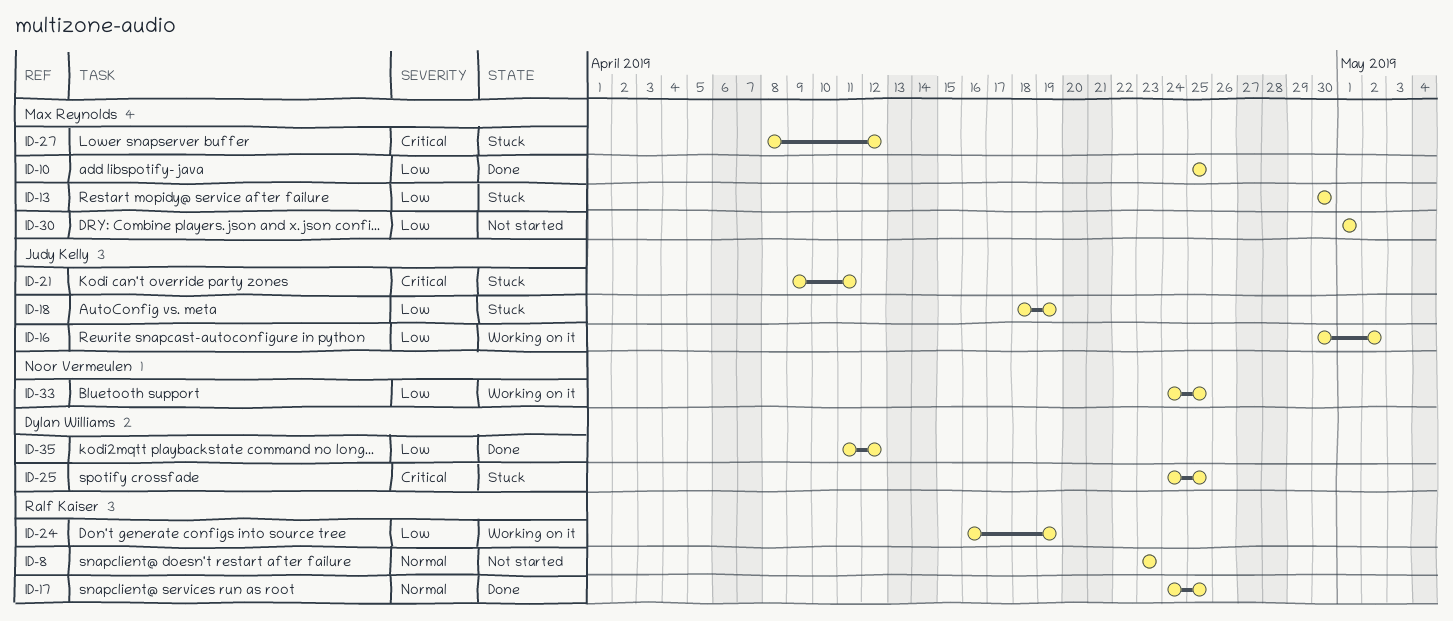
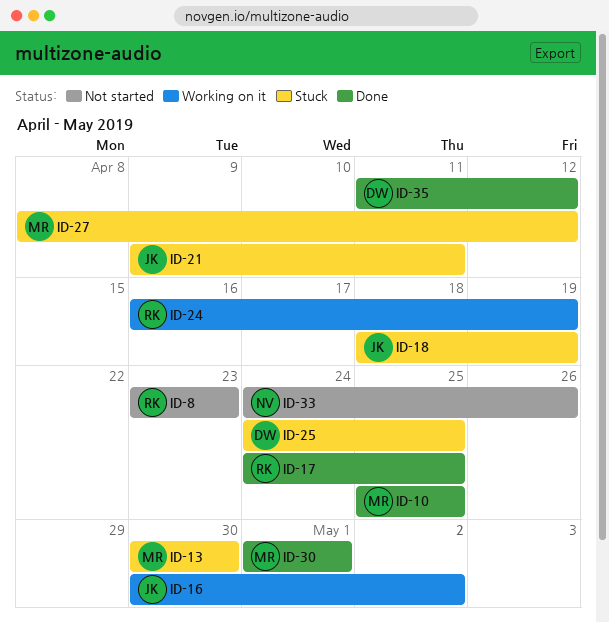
ID-30, status: Not started -> Done
ID-33, status: Working on it -> Not started
ID-33, due: Apr 25 -> Apr 26

